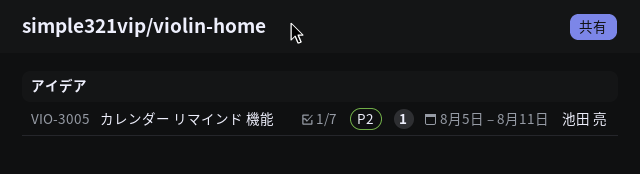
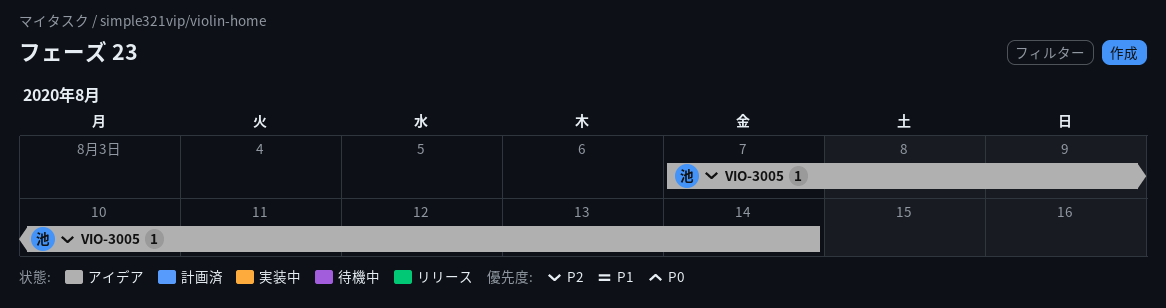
VIO-3005, start: Aug 5 -> Aug 7
VIO-3005, due: Aug 11 -> Aug 14

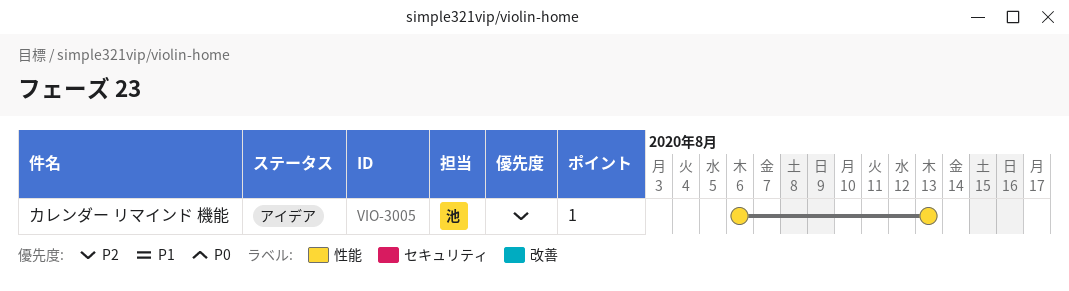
VIO-3005, start: Aug 7 -> Aug 6
VIO-3005, due: Aug 14 -> Aug 13

